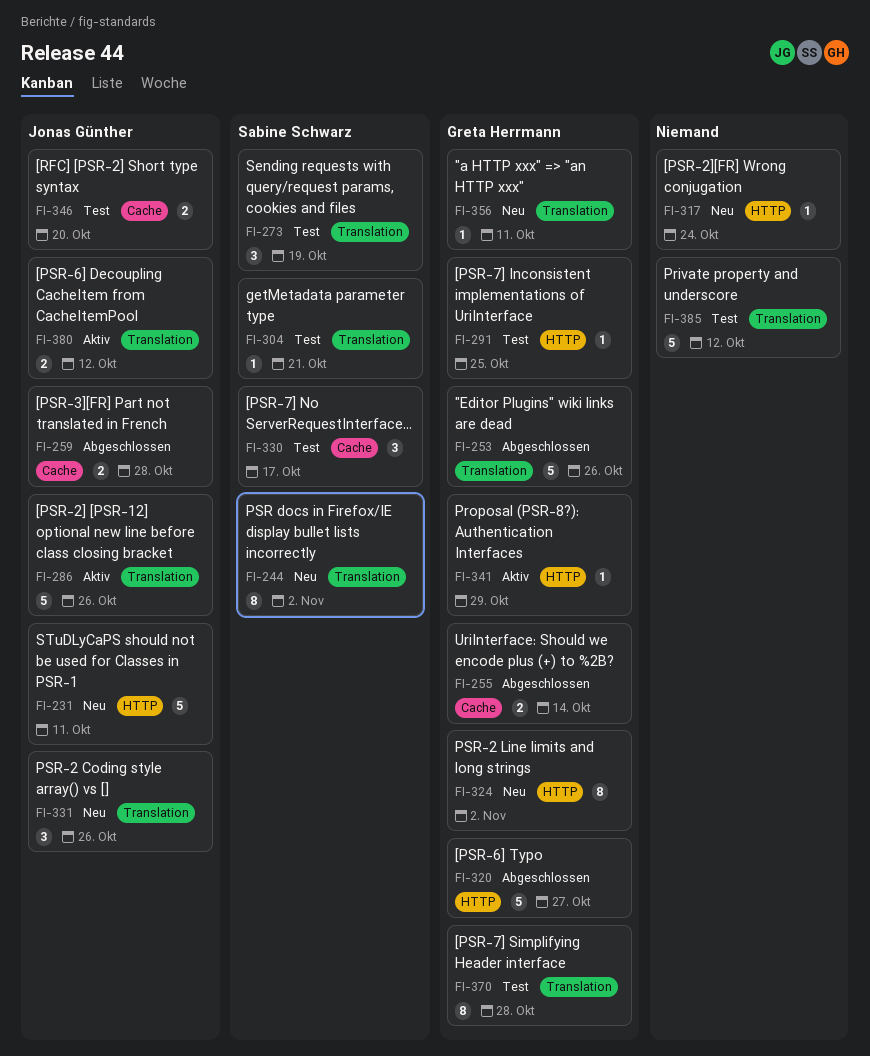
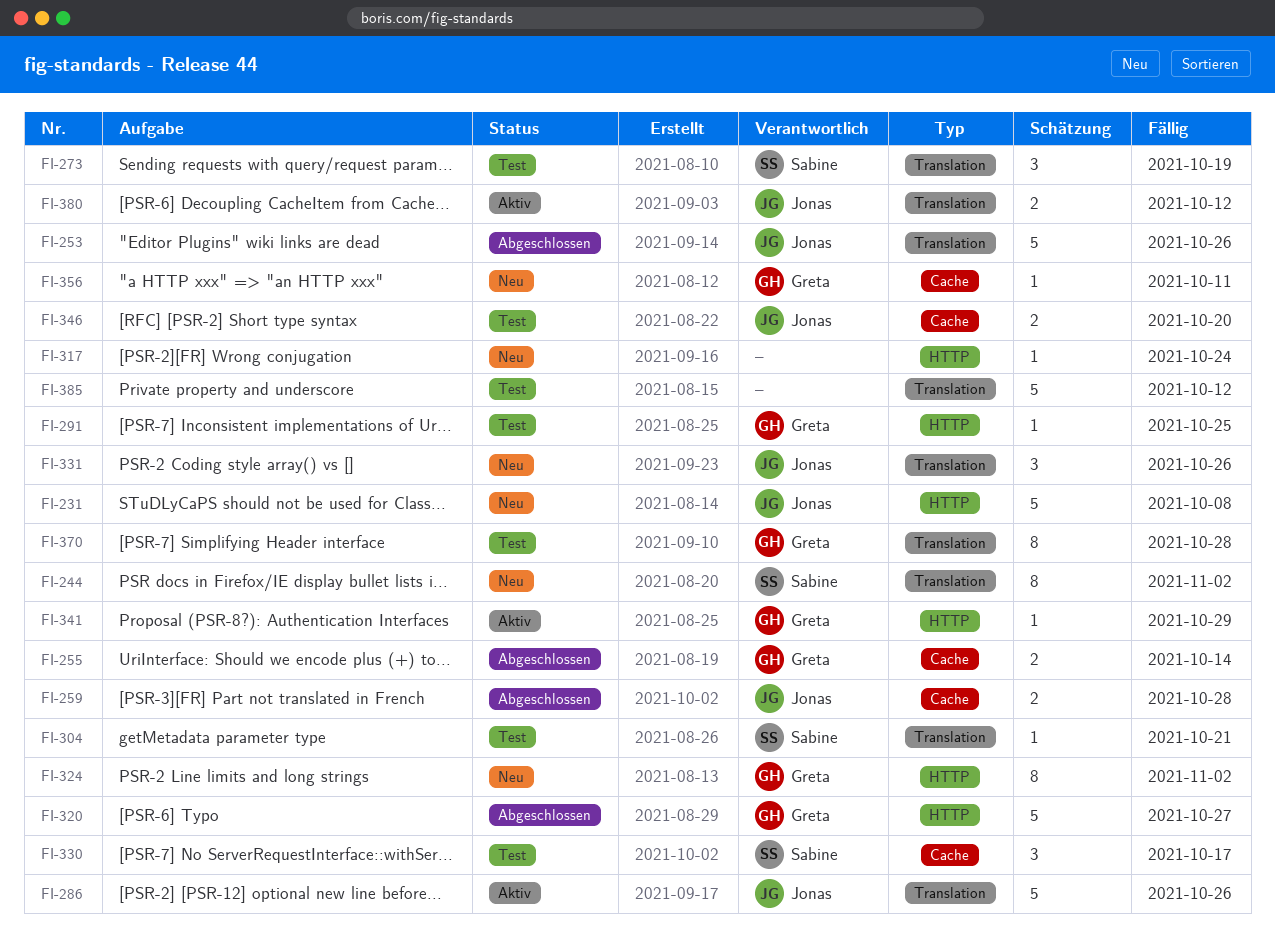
FI-231, due: Oct 11 -> Oct 8
FI-253, owner: Greta Herrmann -> Jonas Günther
FI-356, label: Translation -> Cache

